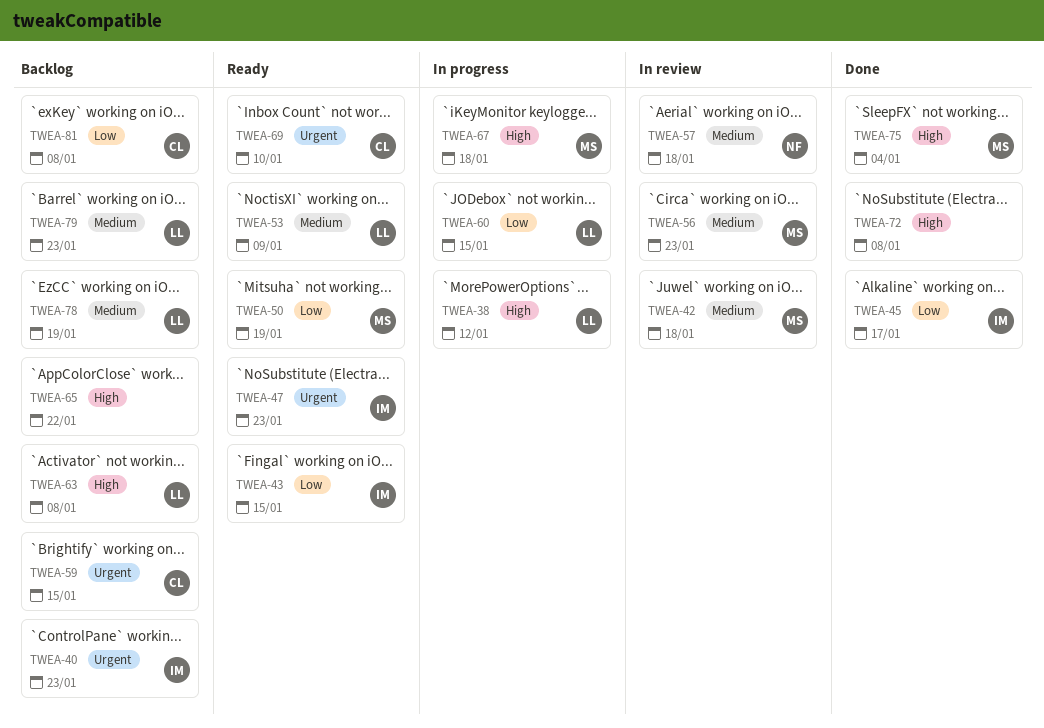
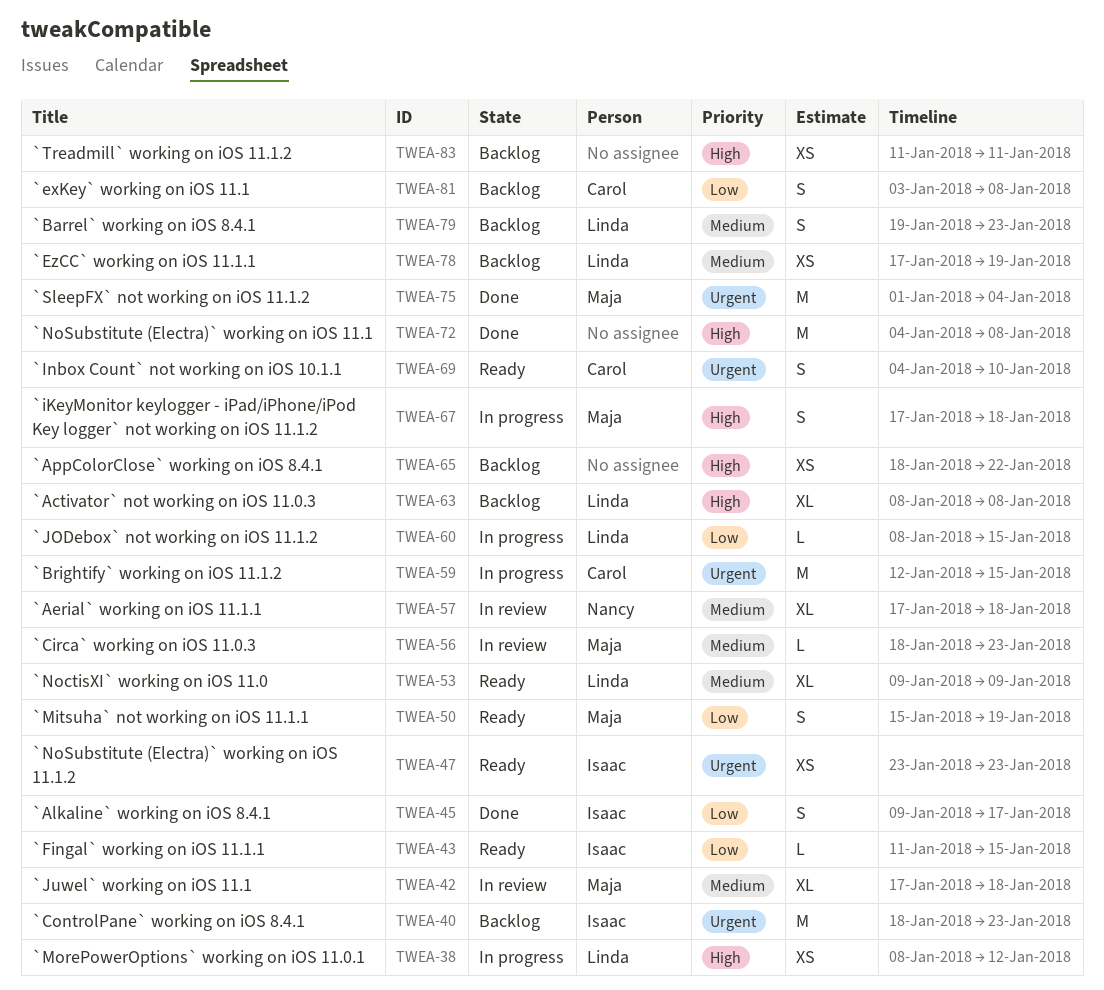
TWEA-59, status: Backlog -> In progress
TWEA-75, priority: High -> Urgent
TWEA-83: none -> present

